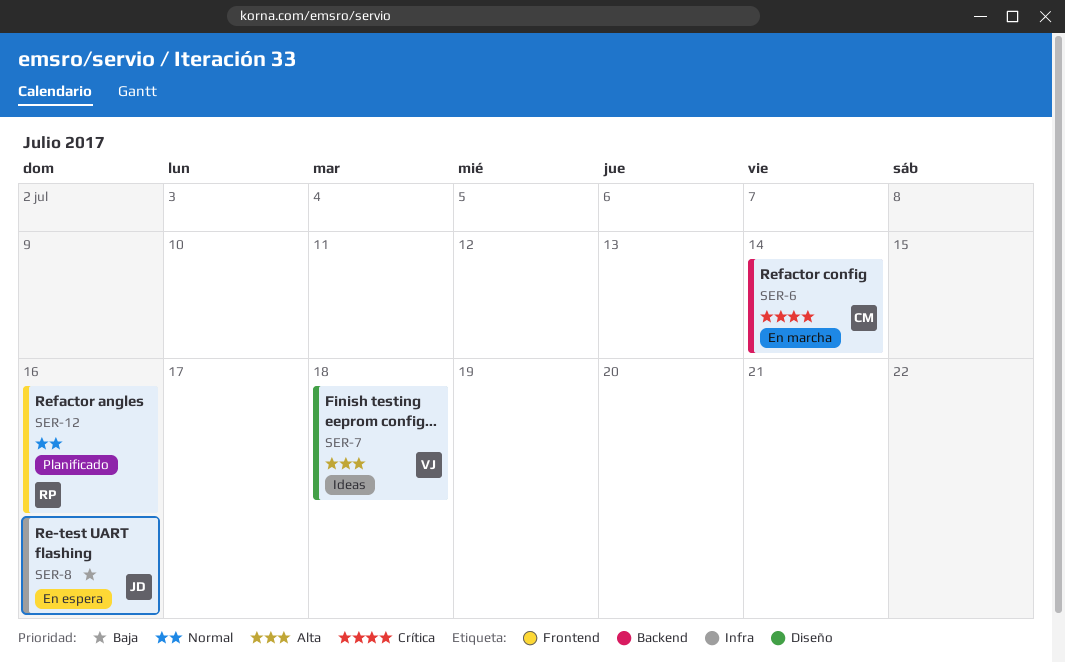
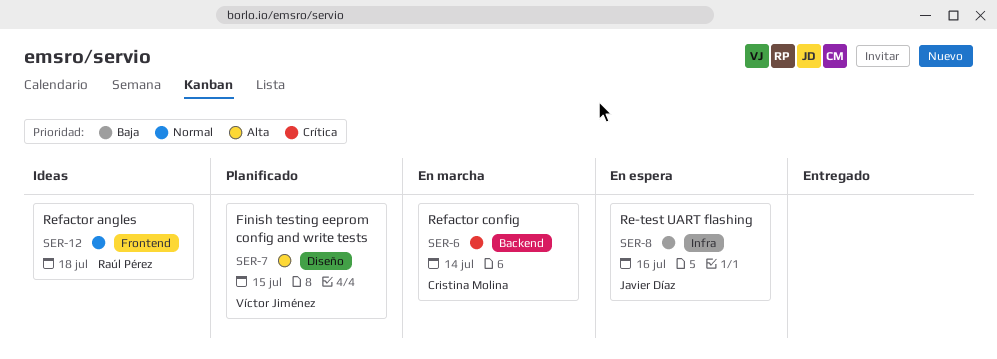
SER-7, status: Ideas -> Planificado
SER-7, due: Jul 18 -> Jul 15
SER-12, status: Planificado -> Ideas
SER-12, due: Jul 16 -> Jul 18

